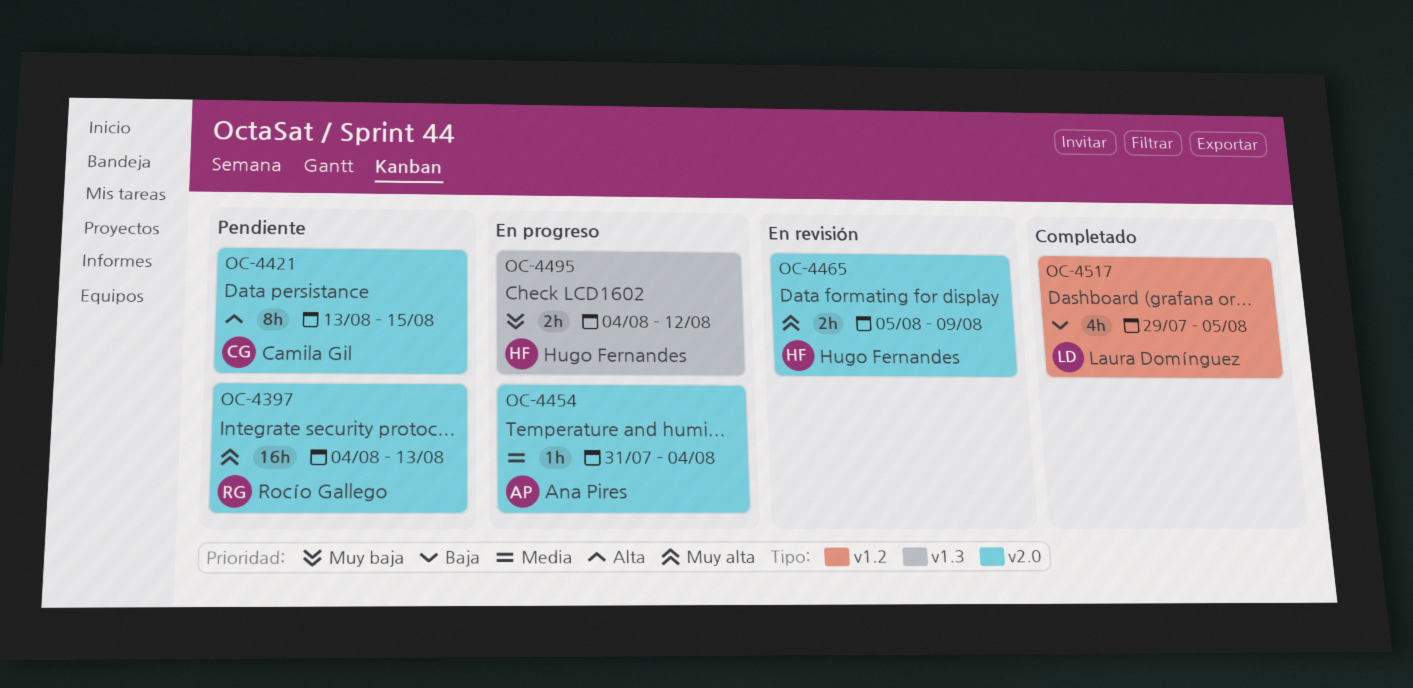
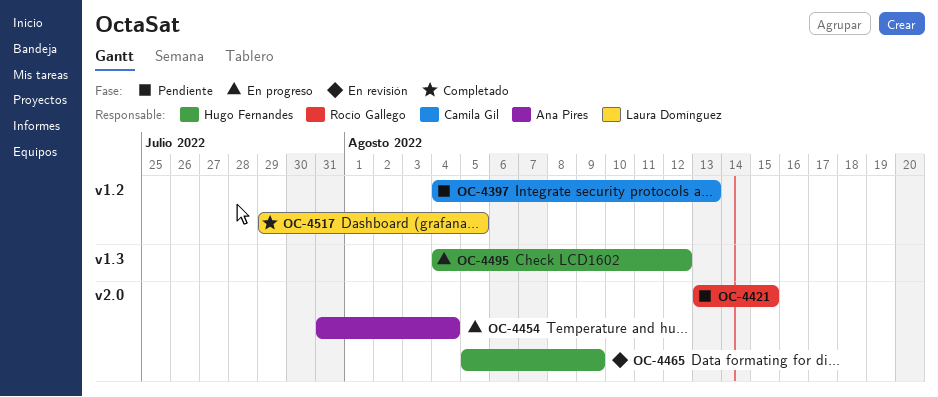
OC-4397, owner: Rocío Gallego -> Camila Gil
OC-4397, label: v2.0 -> v1.2
OC-4421, owner: Camila Gil -> Rocío Gallego

